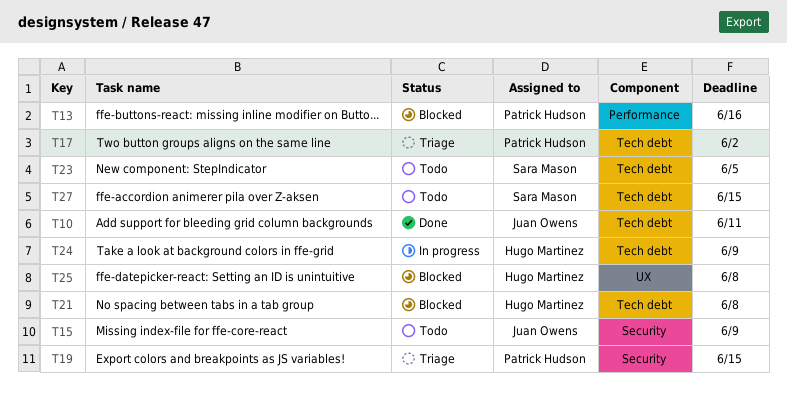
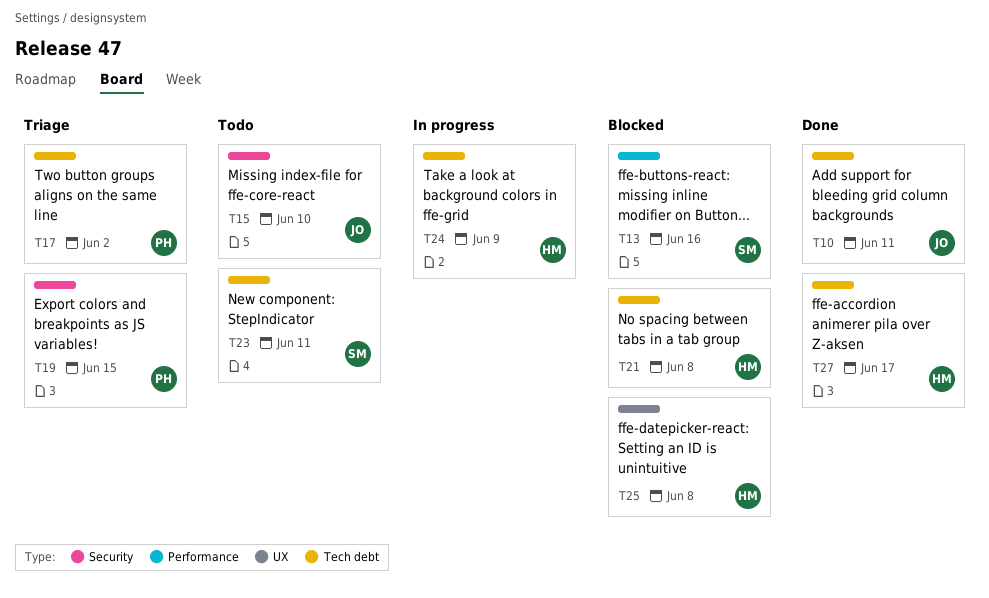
T13, owner: Patrick Hudson -> Sara Mason
T15, due: Jun 9 -> Jun 10
T23, due: Jun 5 -> Jun 11
T27, status: Todo -> Done
T27, owner: Sara Mason -> Hugo Martinez
T27, due: Jun 15 -> Jun 17

